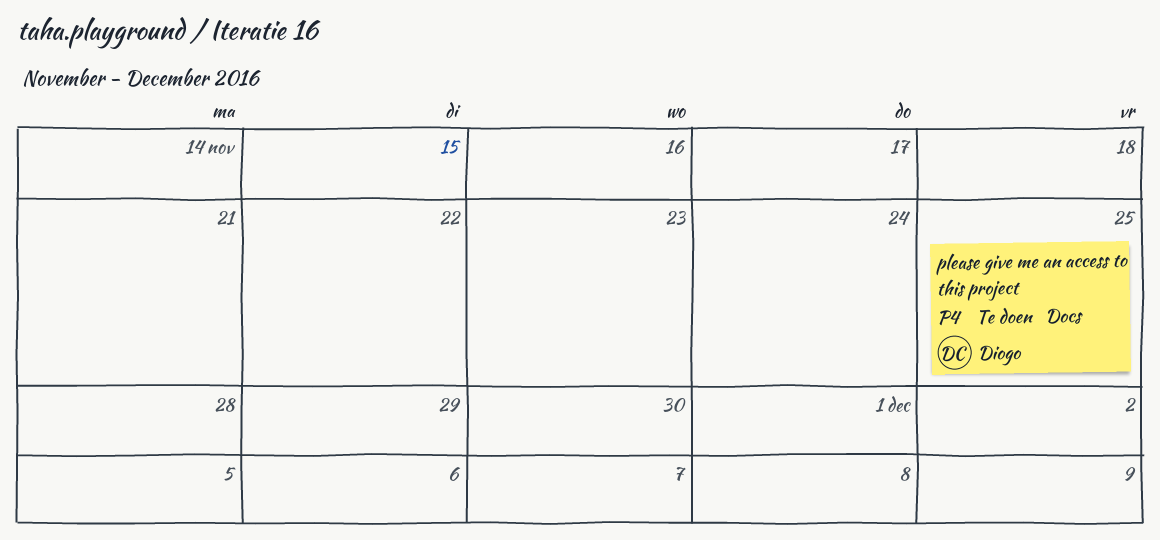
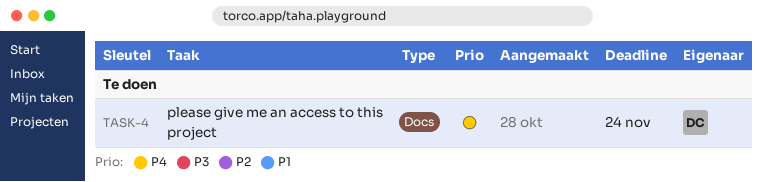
please give me an access to this project, due: Nov 25 -> Nov 24

